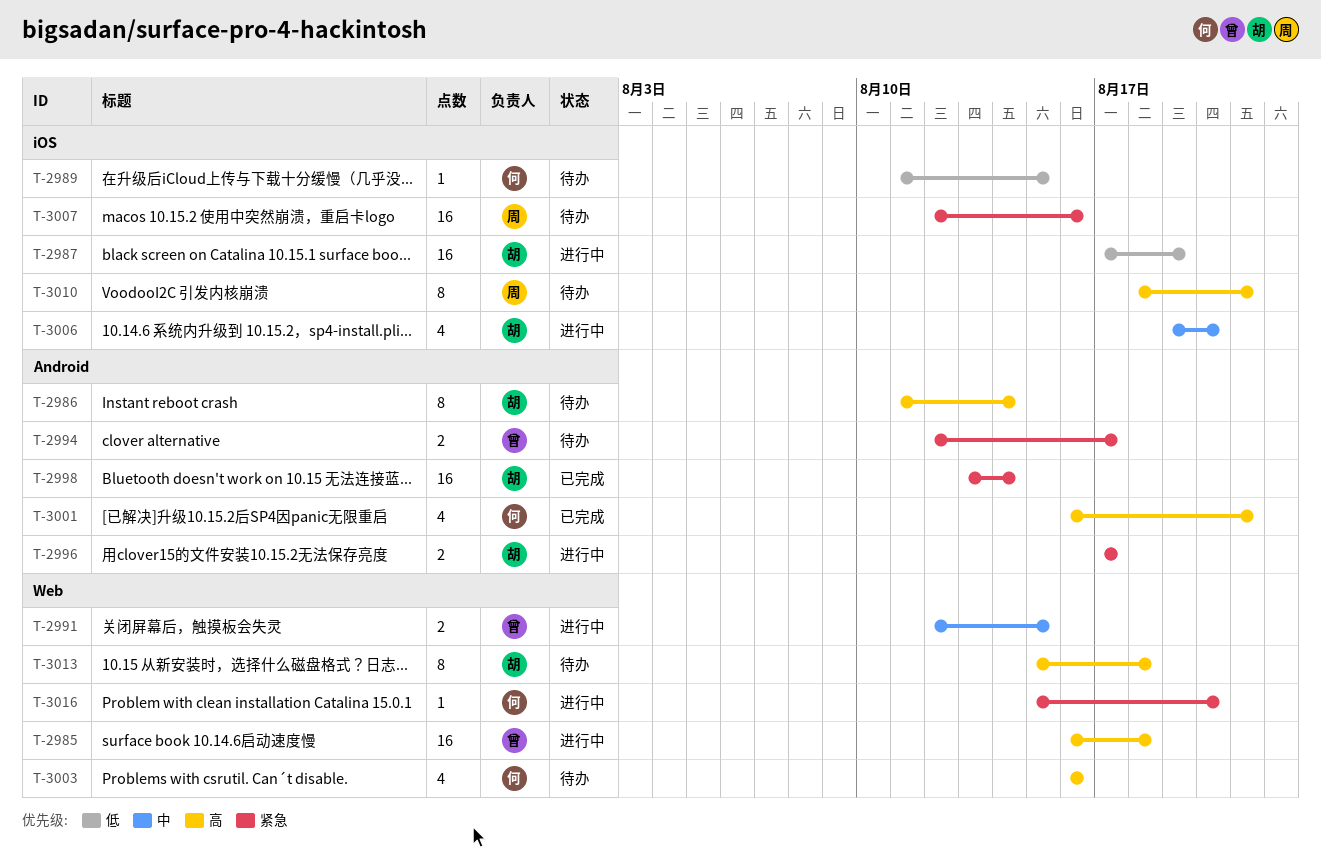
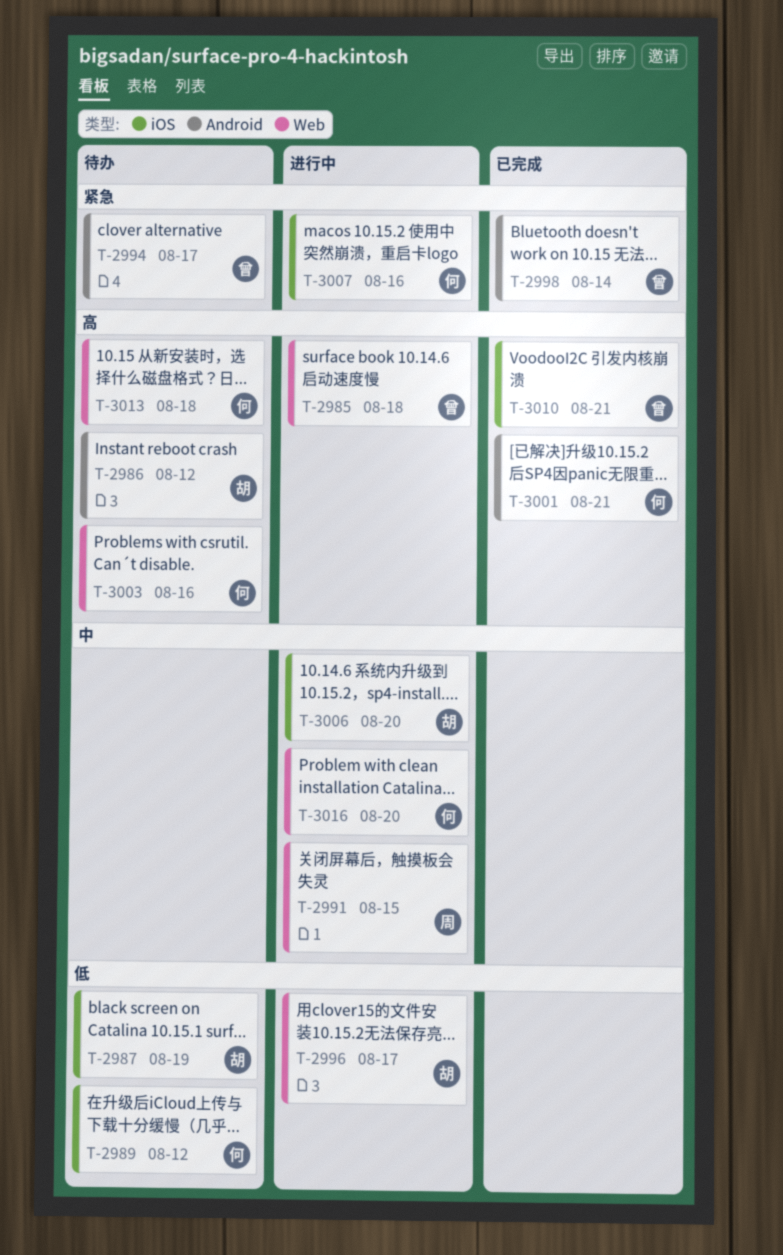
T-2986, due: Aug 14 -> Aug 12
T-2987, status: 进行中 -> 待办
T-2989, due: Aug 15 -> Aug 12
T-2991, owner: 曾 -> 周
T-2996, priority: 紧急 -> 低
T-2996, label: Android -> Web
T-2998, owner: 胡 -> 曾
T-3007, status: 待办 -> 进行中
T-3007, owner: 周 -> 何
T-3010, status: 待办 -> 已完成
T-3010, owner: 周 -> 曾
T-3013, owner: 胡 -> 何
T-3016, priority: 紧急 -> 中

